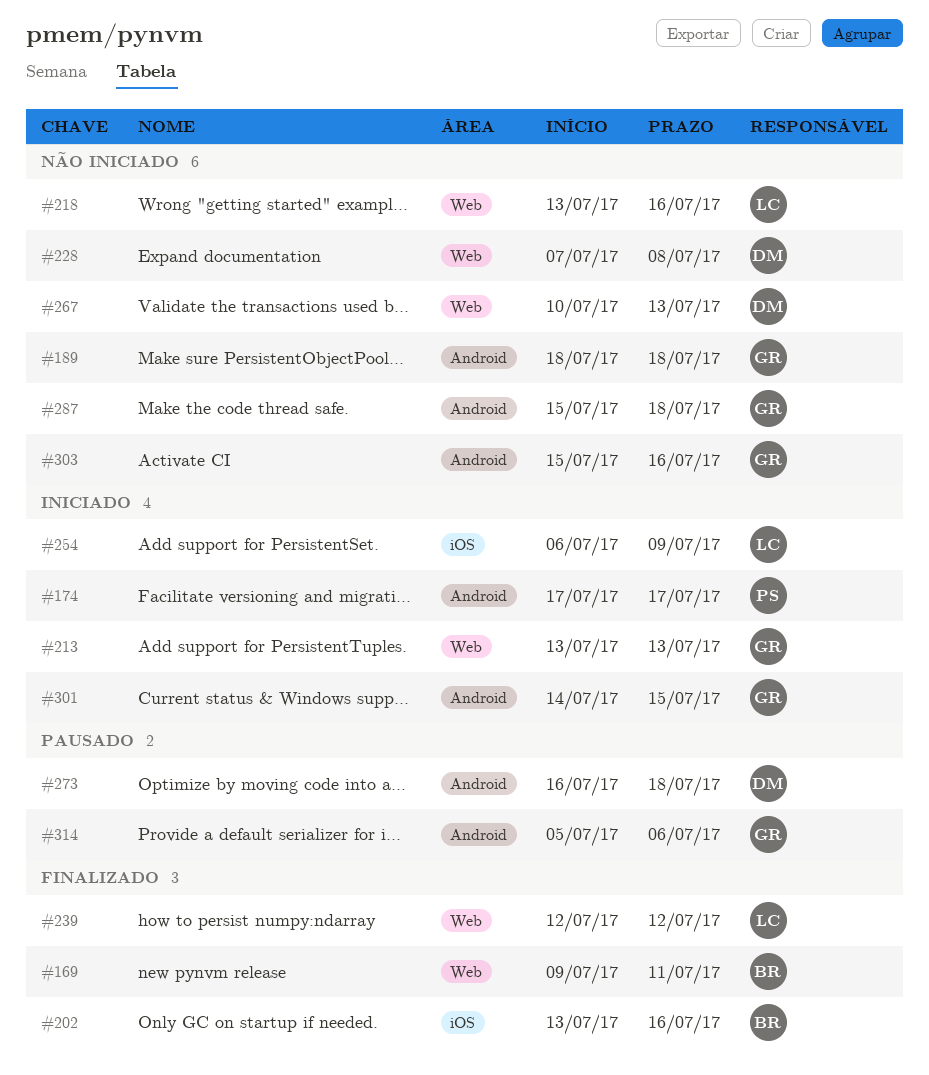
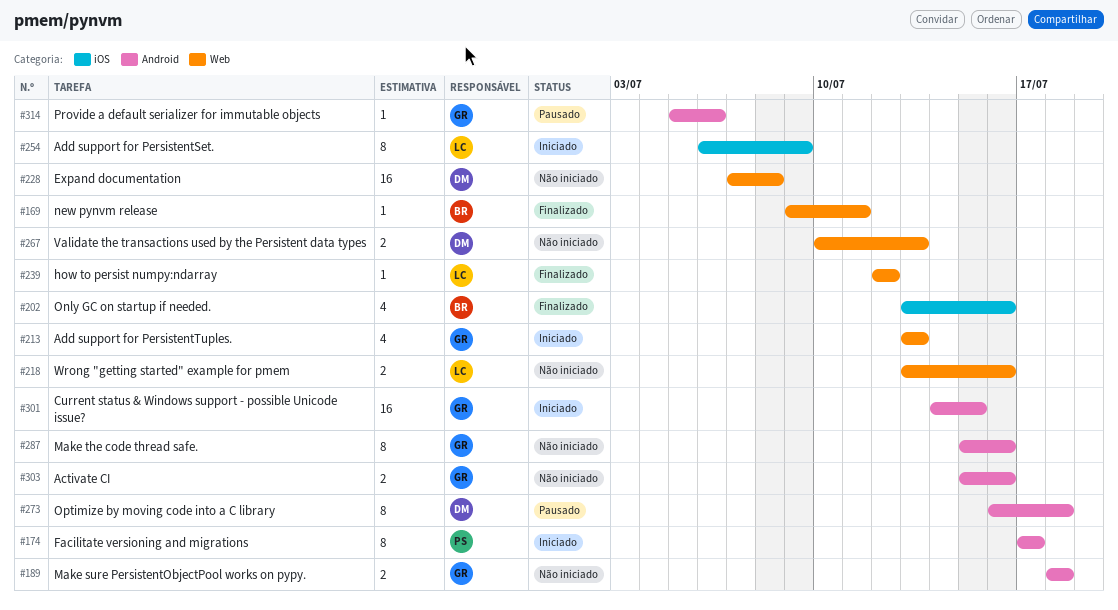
#287, due: Jul 18 -> Jul 16

